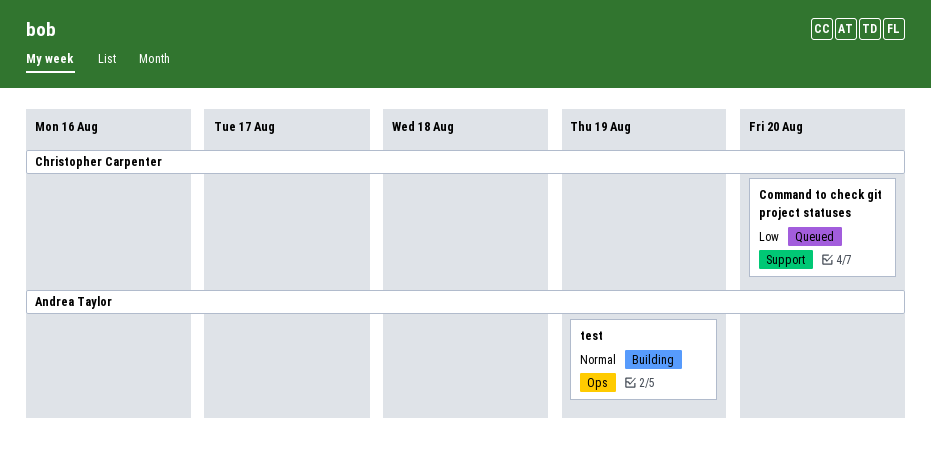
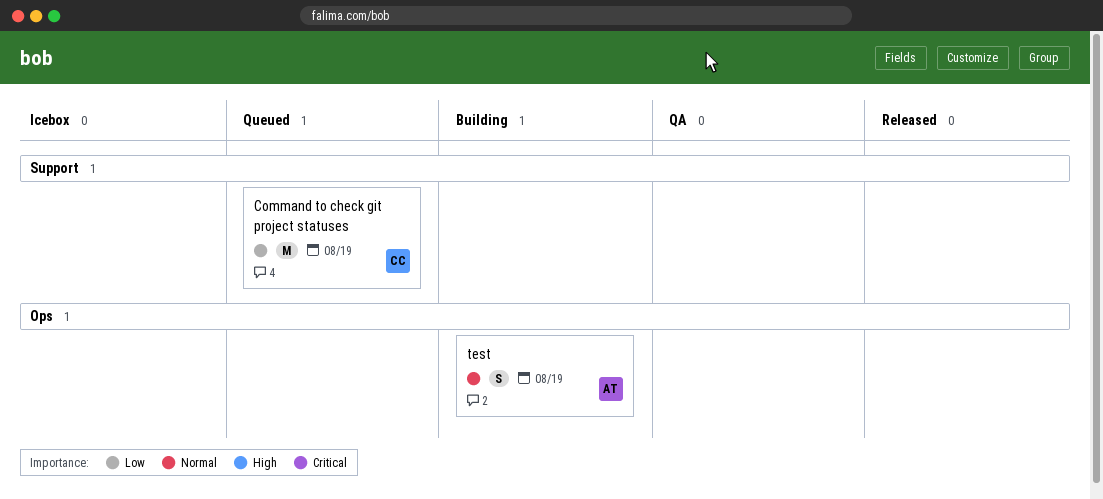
Command to check git project statuses, due: Aug 20 -> Aug 19

